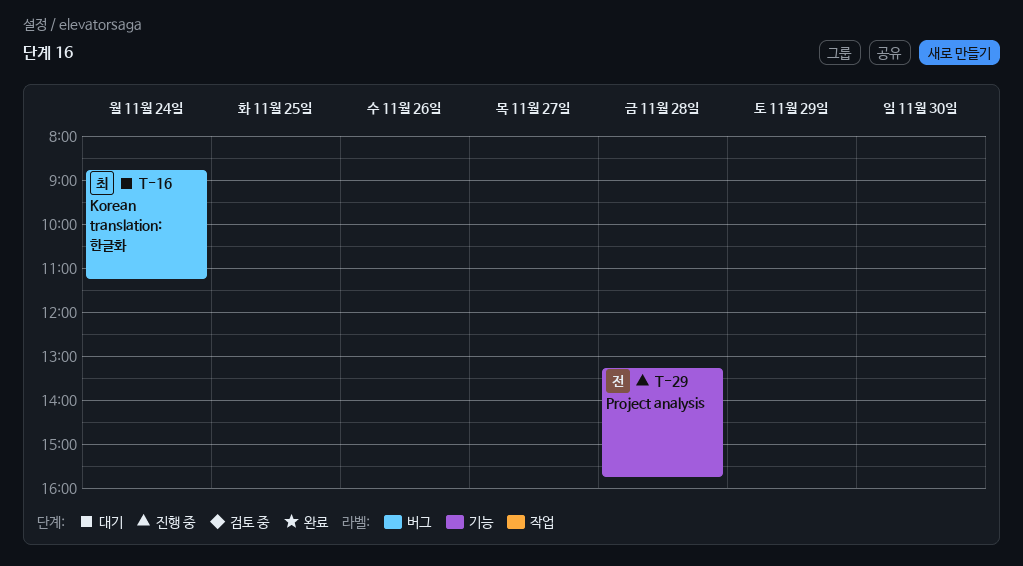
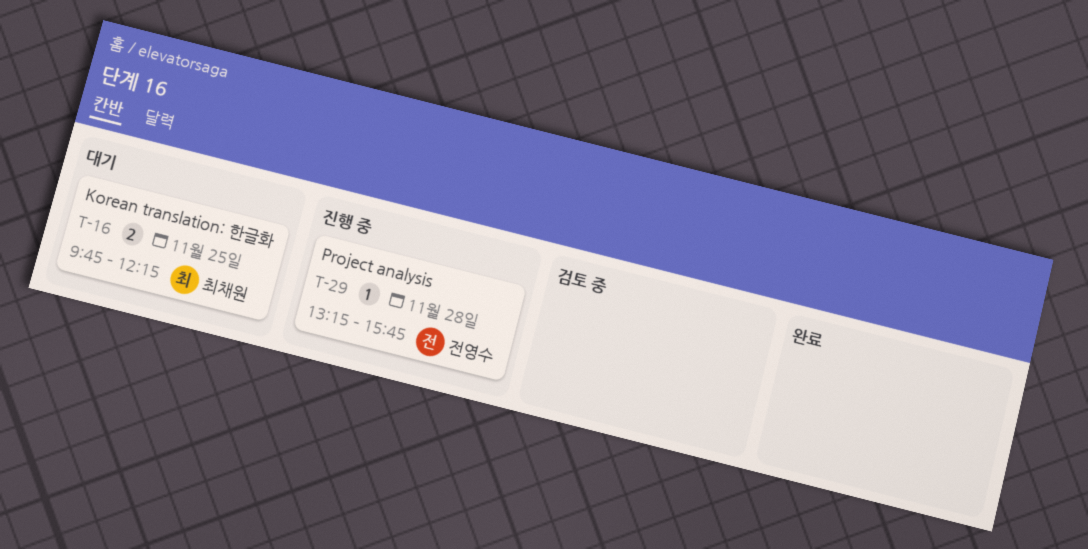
T-16, day: Nov 24 -> Nov 25
T-16, begins: 08:45 -> 09:45
T-16, ends: 11:15 -> 12:15

